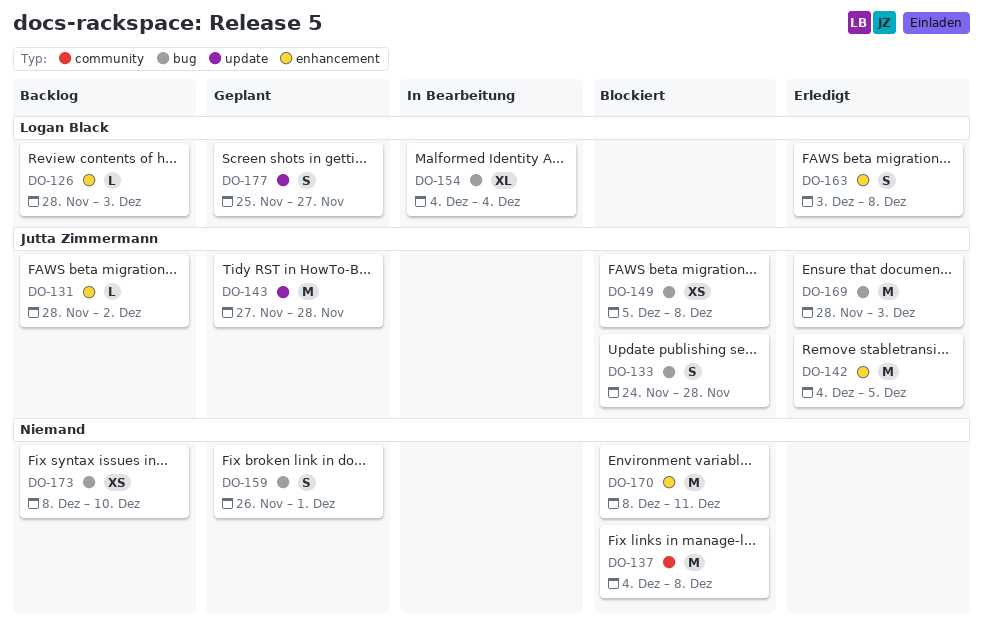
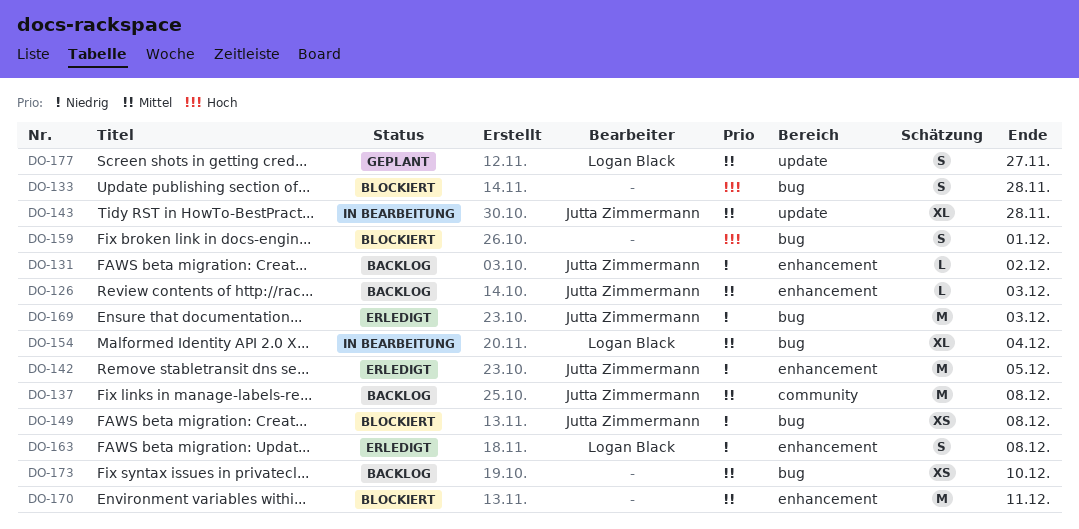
DO-126, owner: Logan Black -> Jutta Zimmermann
DO-133, owner: Jutta Zimmermann -> none
DO-137, status: Blockiert -> Backlog
DO-137, owner: none -> Jutta Zimmermann
DO-143, status: Geplant -> In Bearbeitung
DO-143, estimate: M -> XL
DO-159, status: Geplant -> Blockiert

